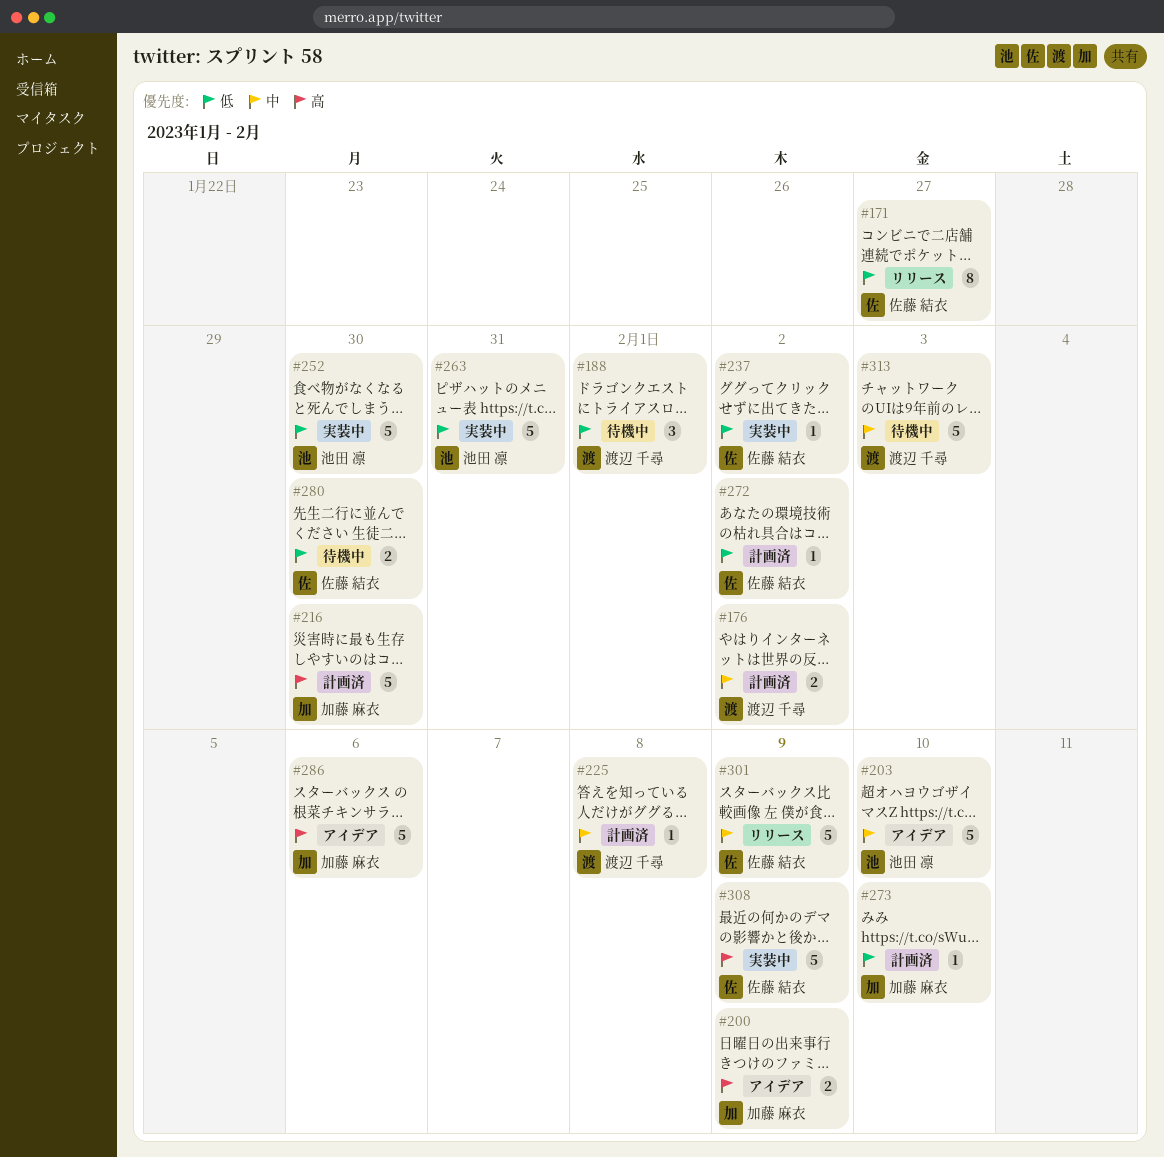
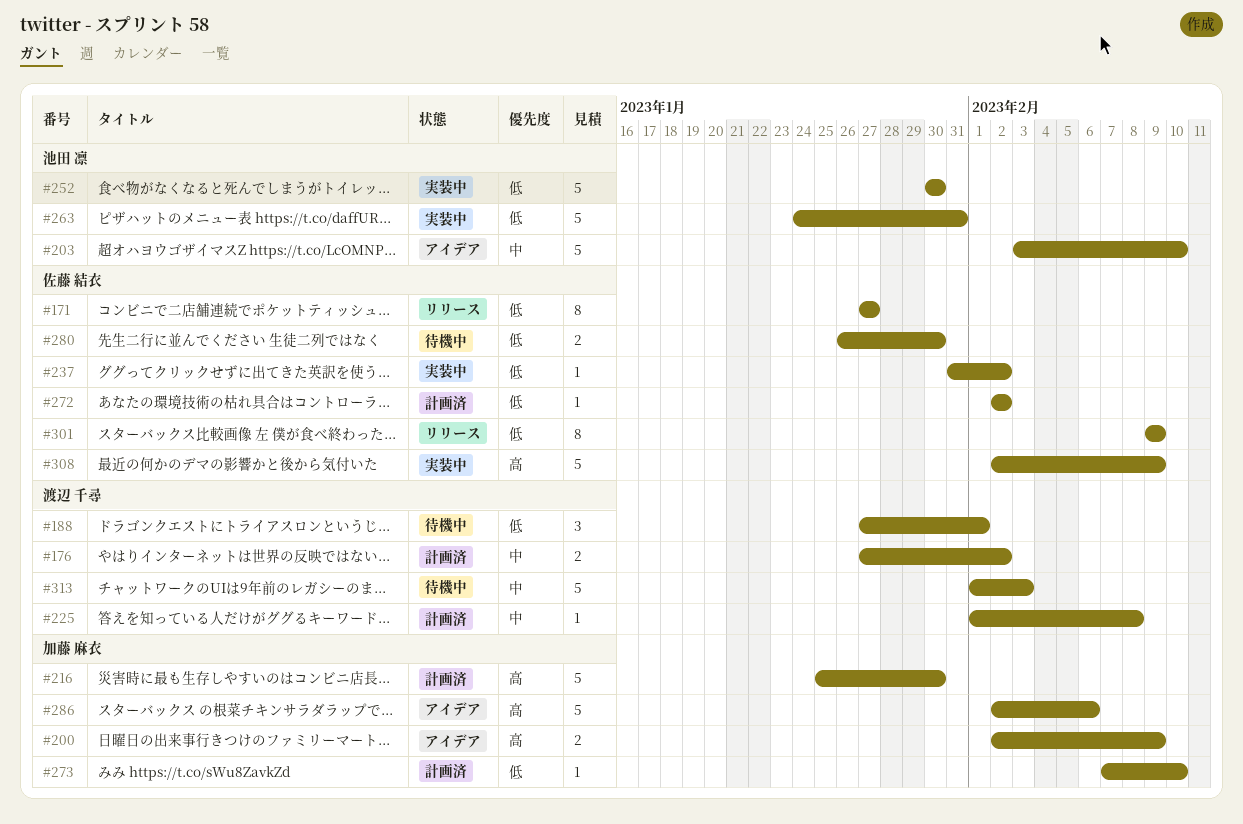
#301, priority: 中 -> 低
#301, estimate: 5 -> 8

